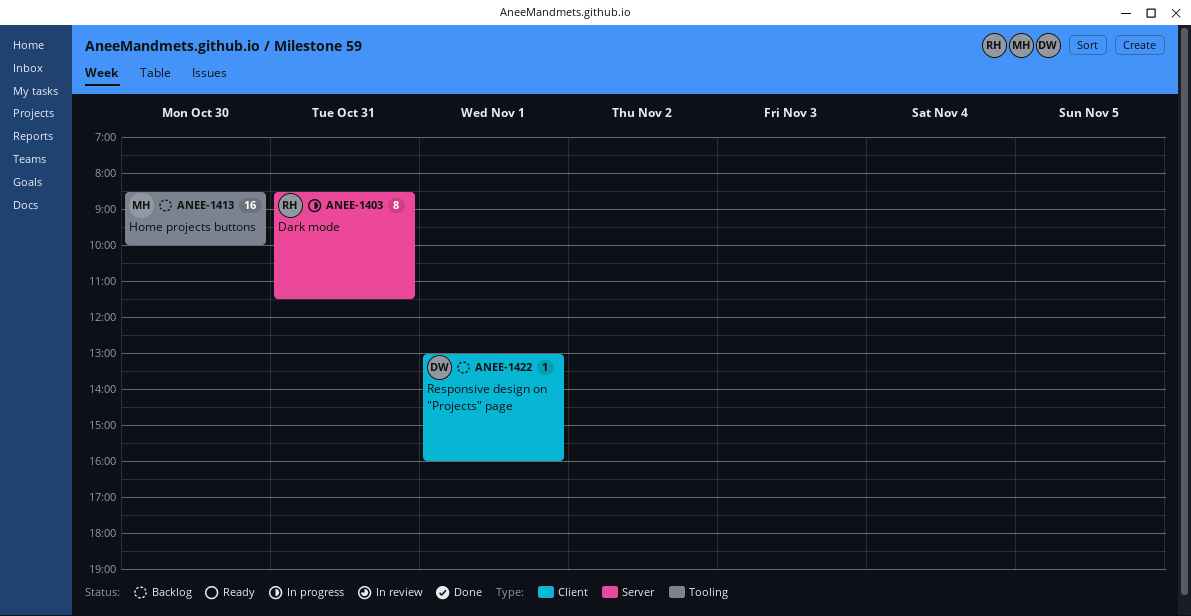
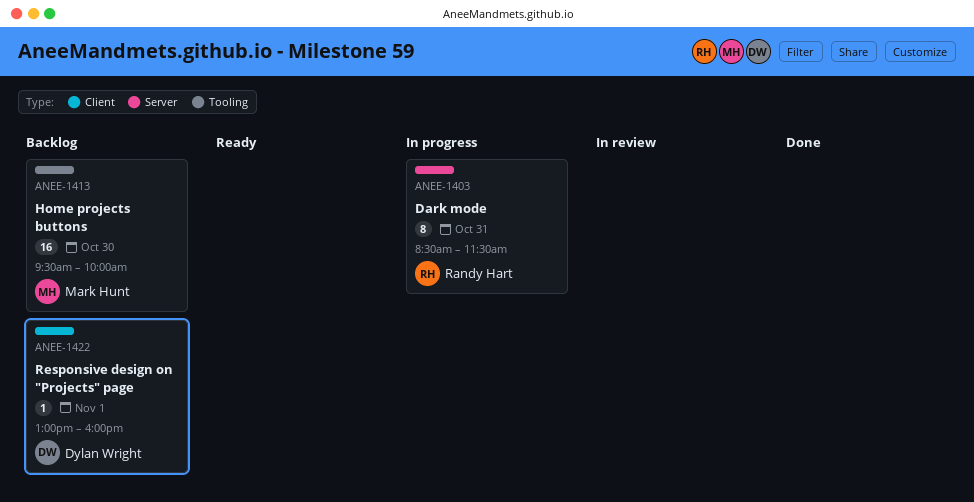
ANEE-1413, begins: 08:30 -> 09:30

